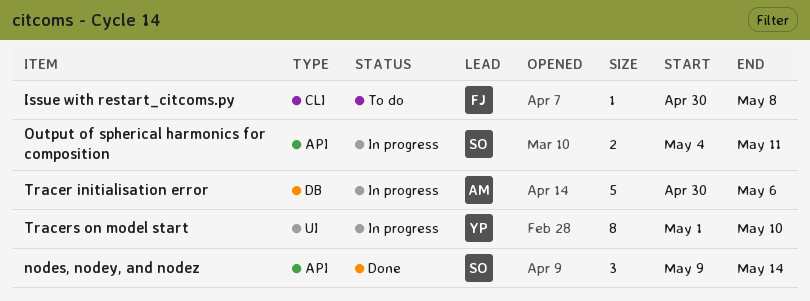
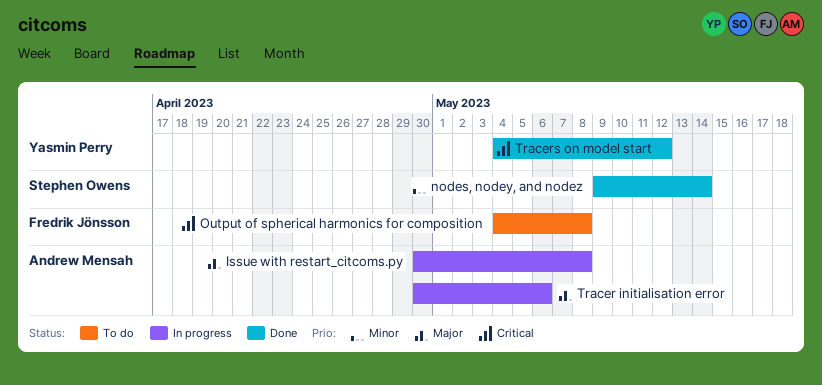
Issue with restart_citcoms.py, status: To do -> In progress
Issue with restart_citcoms.py, owner: Fredrik Jönsson -> Andrew Mensah
Output of spherical harmonics for composition, status: In progress -> To do
Output of spherical harmonics for composition, owner: Stephen Owens -> Fredrik Jönsson
Output of spherical harmonics for composition, due: May 11 -> May 8
Tracers on model start, status: In progress -> Done
Tracers on model start, start: May 1 -> May 4
Tracers on model start, due: May 10 -> May 12

